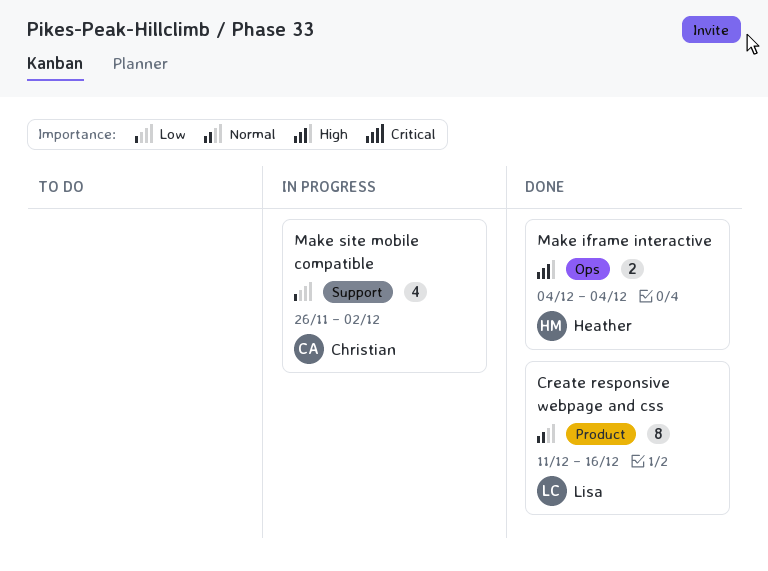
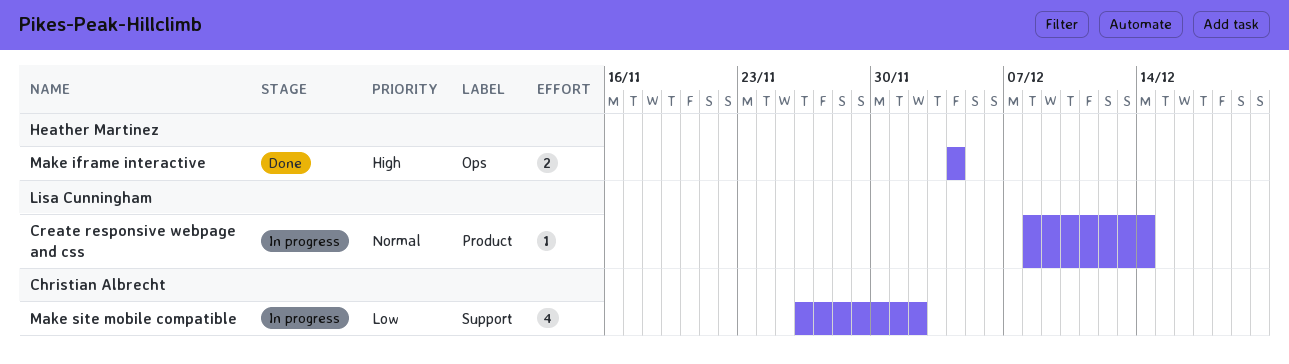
Create responsive webpage and css, status: Done -> In progress
Create responsive webpage and css, estimate: 8 -> 1
Create responsive webpage and css, start: Dec 11 -> Dec 8
Create responsive webpage and css, due: Dec 16 -> Dec 14

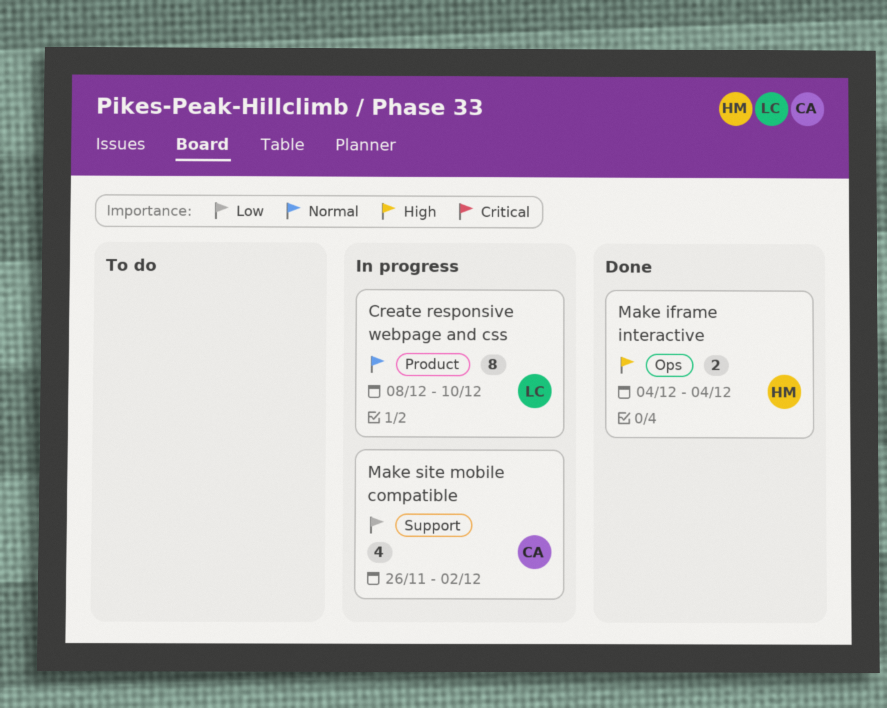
Create responsive webpage and css, estimate: 1 -> 8
Create responsive webpage and css, due: Dec 14 -> Dec 10

